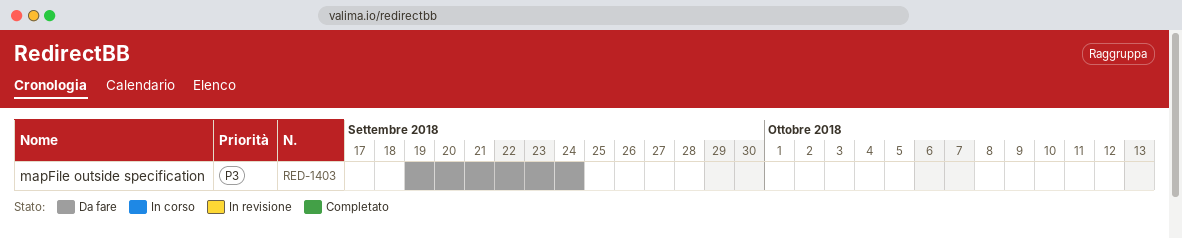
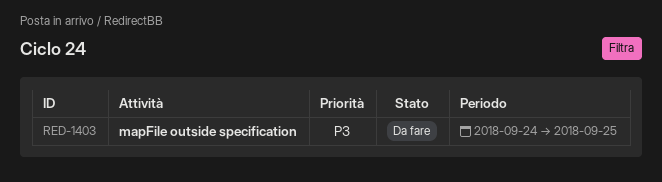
RED-1403, start: Sep 19 -> Sep 24
RED-1403, due: Sep 24 -> Sep 25

